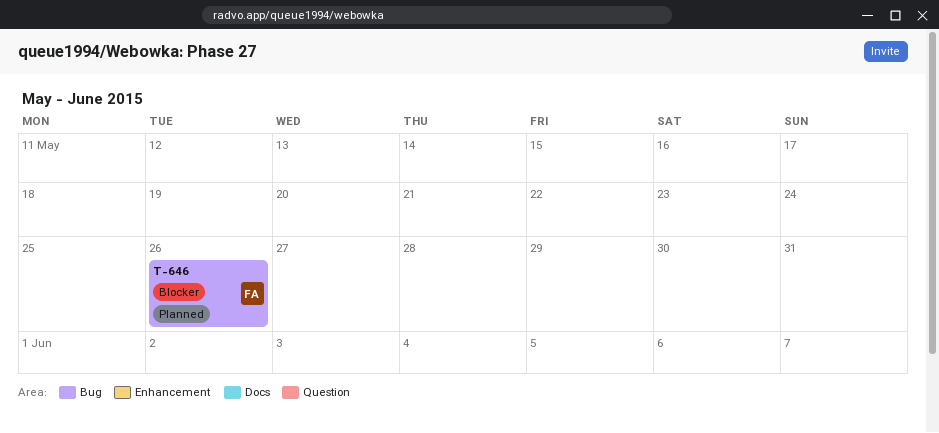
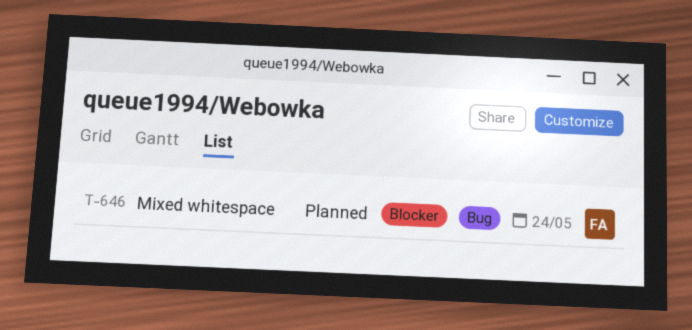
T-646, due: May 26 -> May 24

